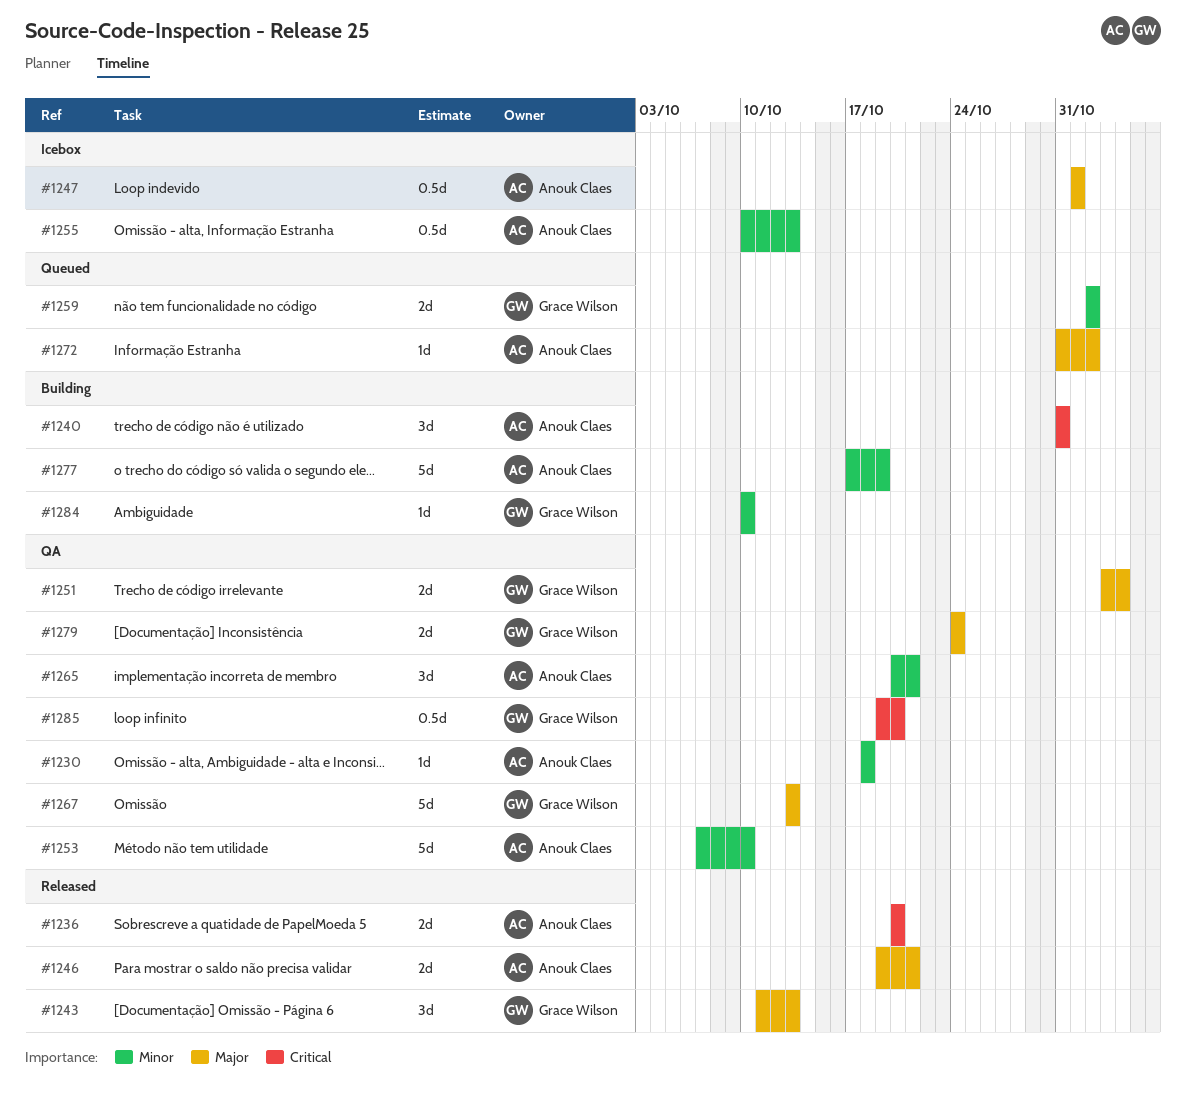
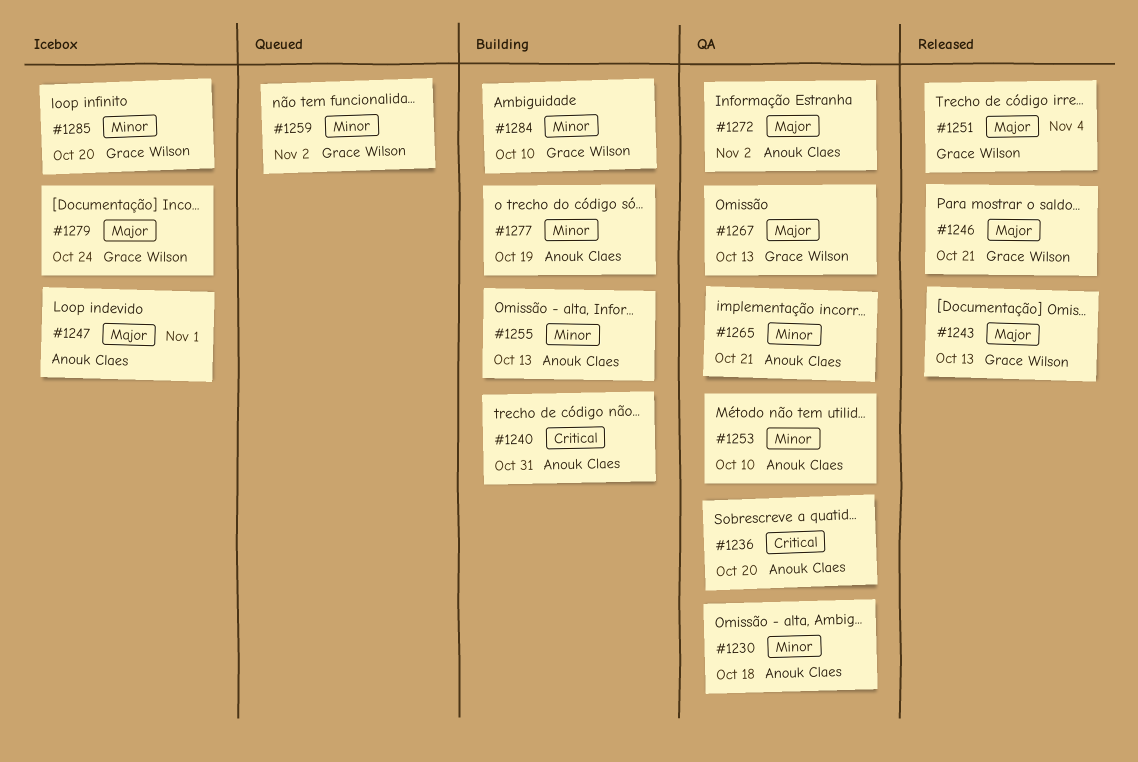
#1236, status: Released -> QA
#1246, owner: Anouk Claes -> Grace Wilson
#1251, status: QA -> Released
#1255, status: Icebox -> Building
#1272, status: Queued -> QA
#1279, status: QA -> Icebox
#1285, status: QA -> Icebox
#1285, priority: Critical -> Minor

